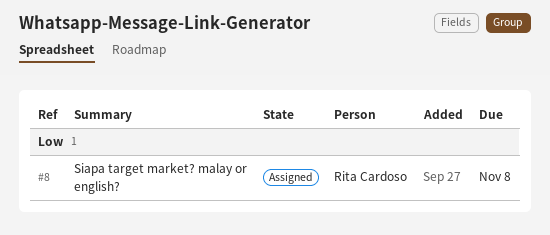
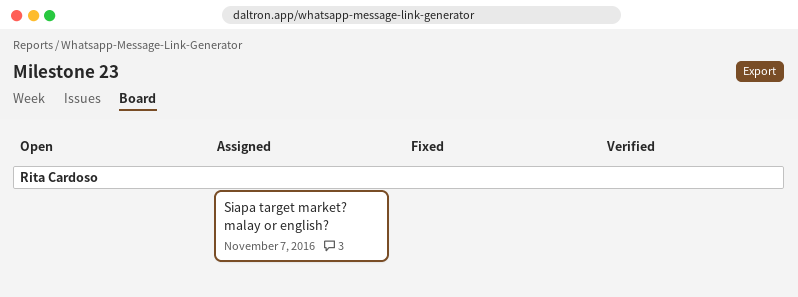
Siapa target market? malay or english?, due: Nov 8 -> Nov 7

